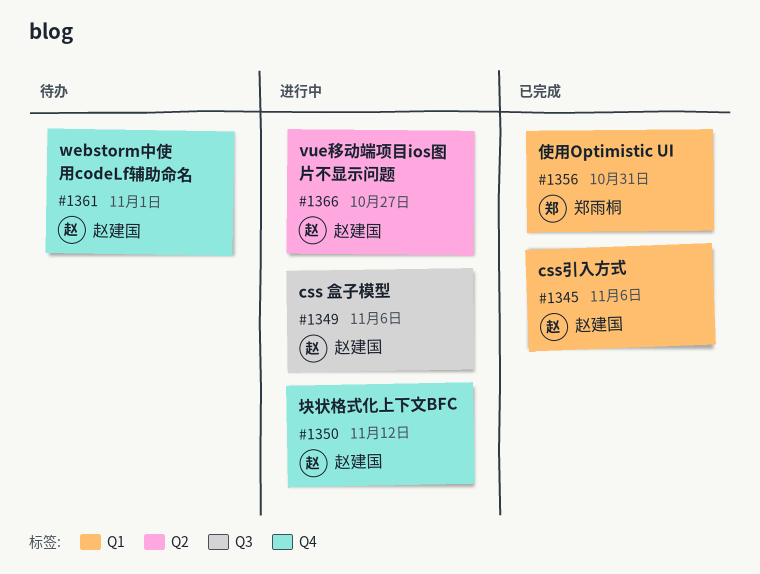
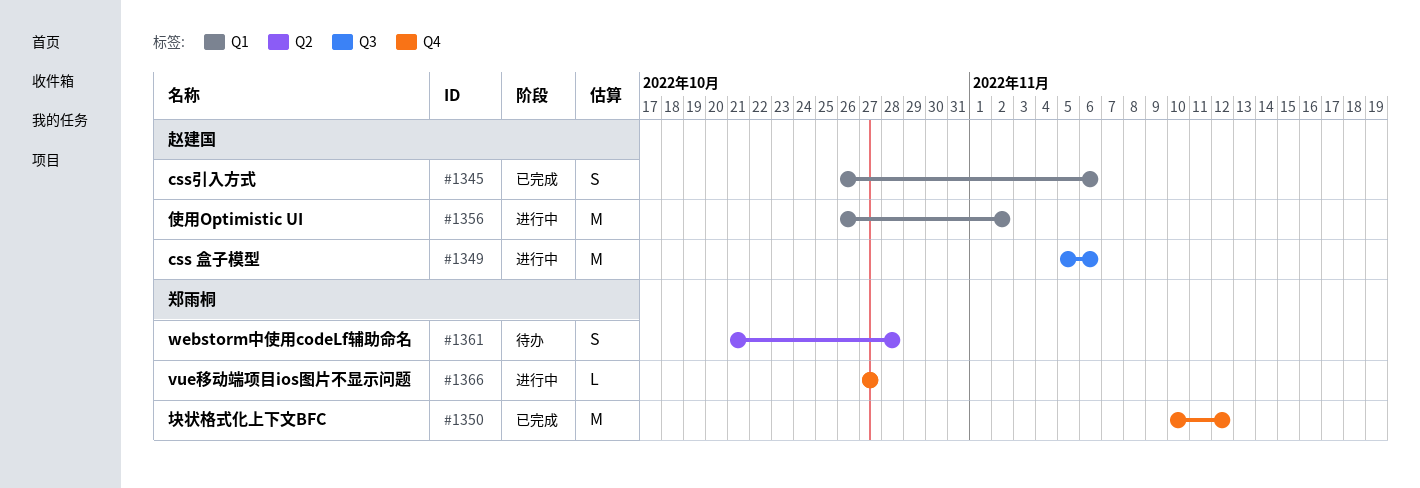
#1350, status: 进行中 -> 已完成
#1350, owner: 赵建国 -> 郑雨桐
#1356, status: 已完成 -> 进行中
#1356, owner: 郑雨桐 -> 赵建国
#1356, due: Oct 31 -> Nov 2
#1361, owner: 赵建国 -> 郑雨桐
#1361, label: Q4 -> Q2
#1361, due: Nov 1 -> Oct 28
#1366, owner: 赵建国 -> 郑雨桐
#1366, label: Q2 -> Q4

